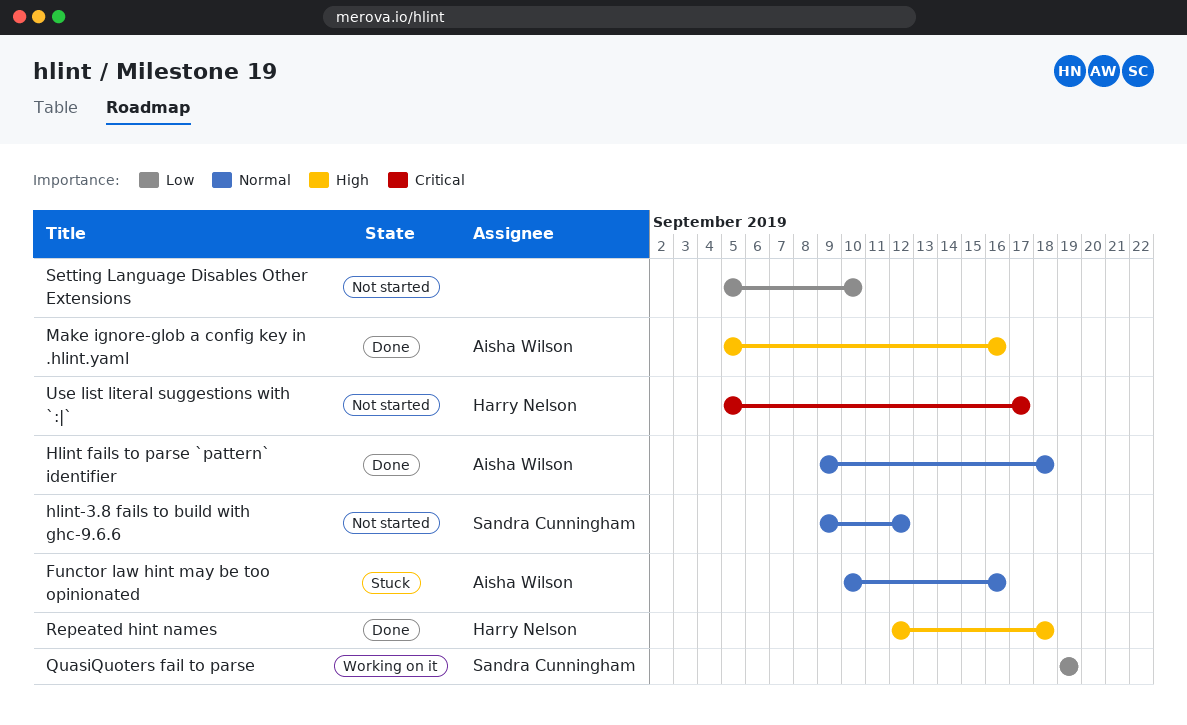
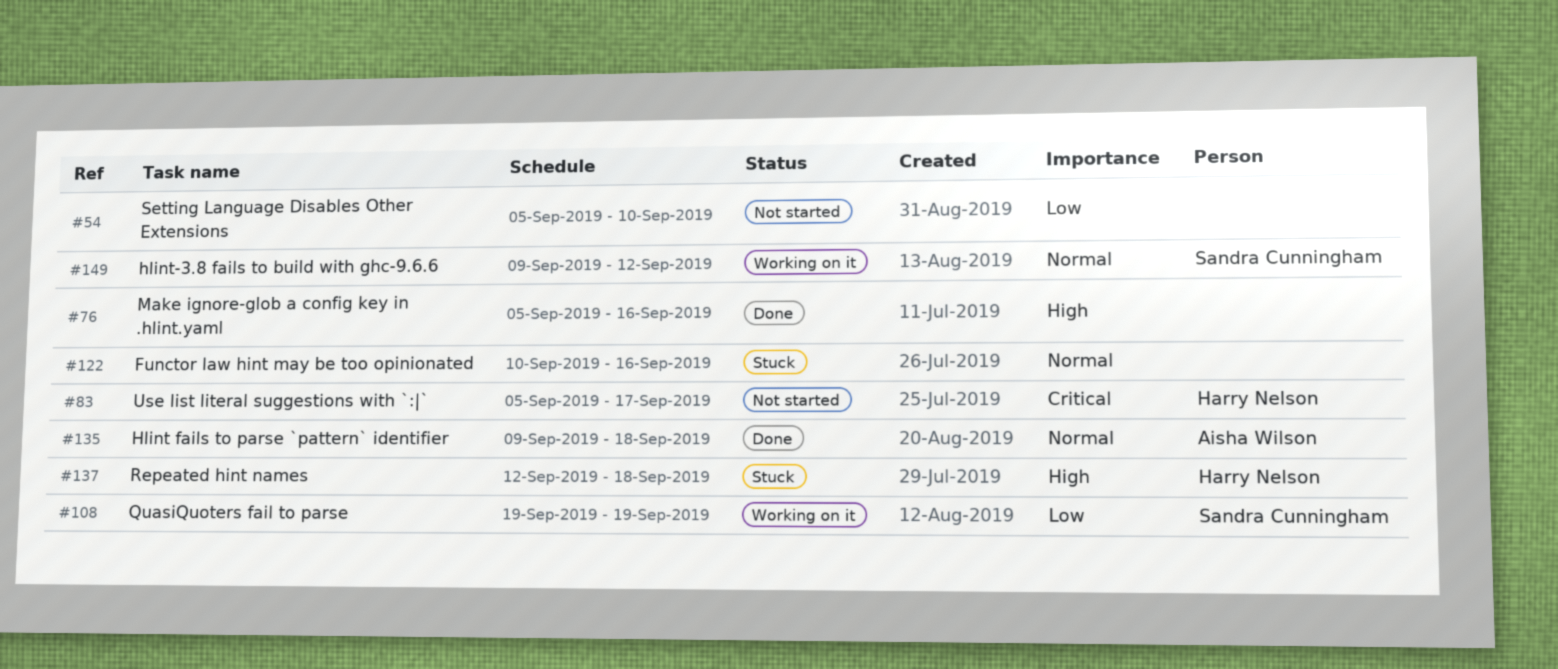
Functor law hint may be too opinionated, owner: Aisha Wilson -> none
hlint-3.8 fails to build with ghc-9.6.6, status: Not started -> Working on it
Make ignore-glob a config key in .hlint.yaml, owner: Aisha Wilson -> none
Repeated hint names, status: Done -> Stuck

